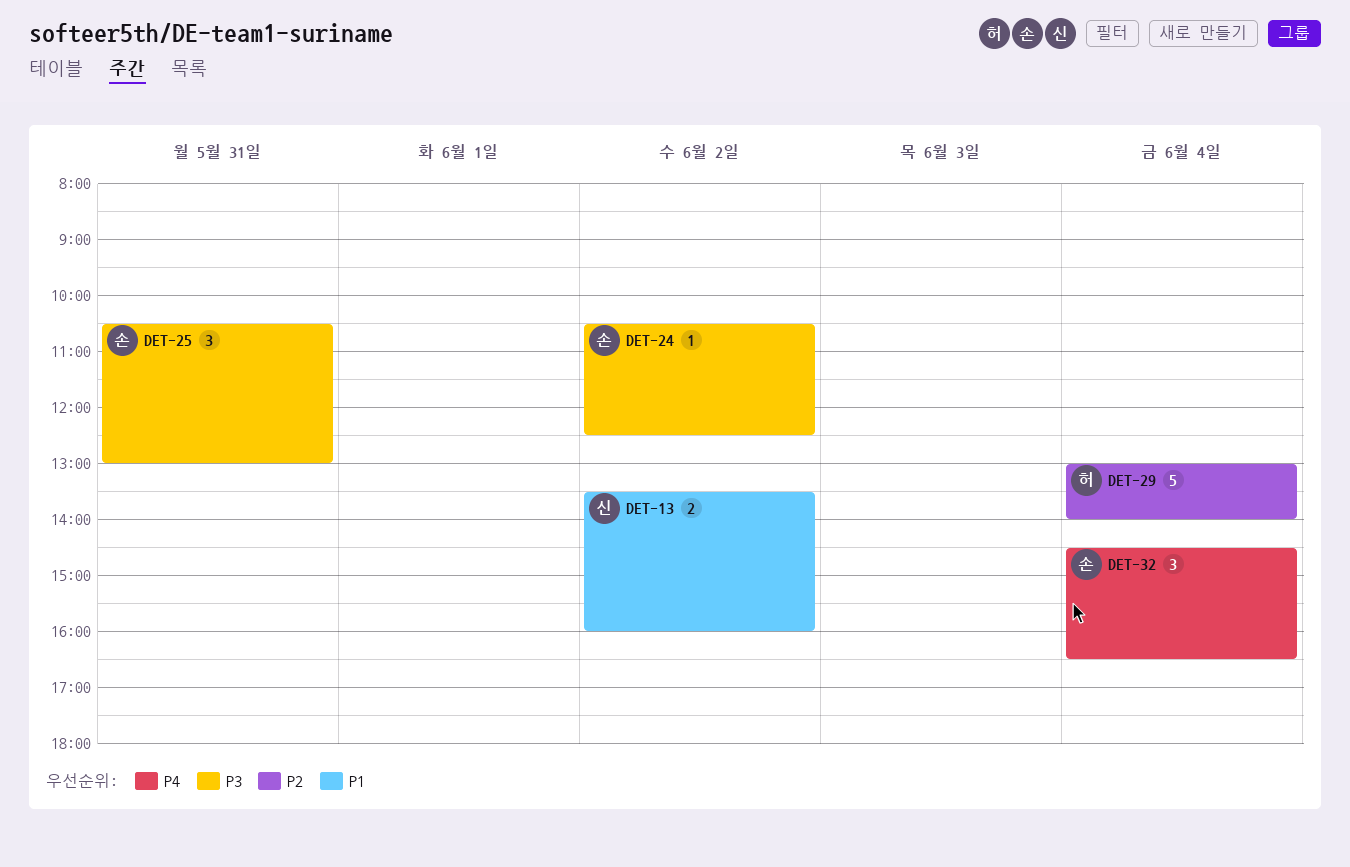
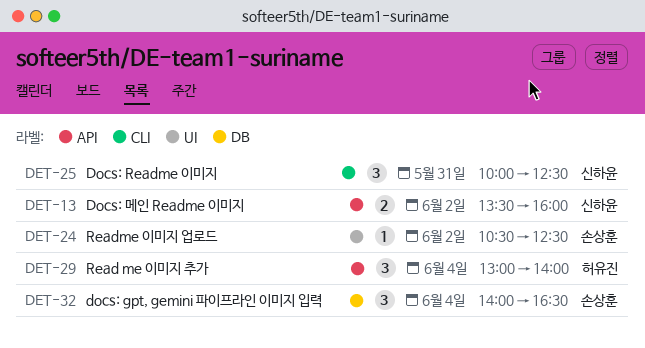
DET-25, owner: 손상훈 -> 신하윤
DET-25, begins: 10:30 -> 10:00
DET-25, ends: 13:00 -> 12:30
DET-29, estimate: 5 -> 3
DET-32, begins: 14:30 -> 14:00

